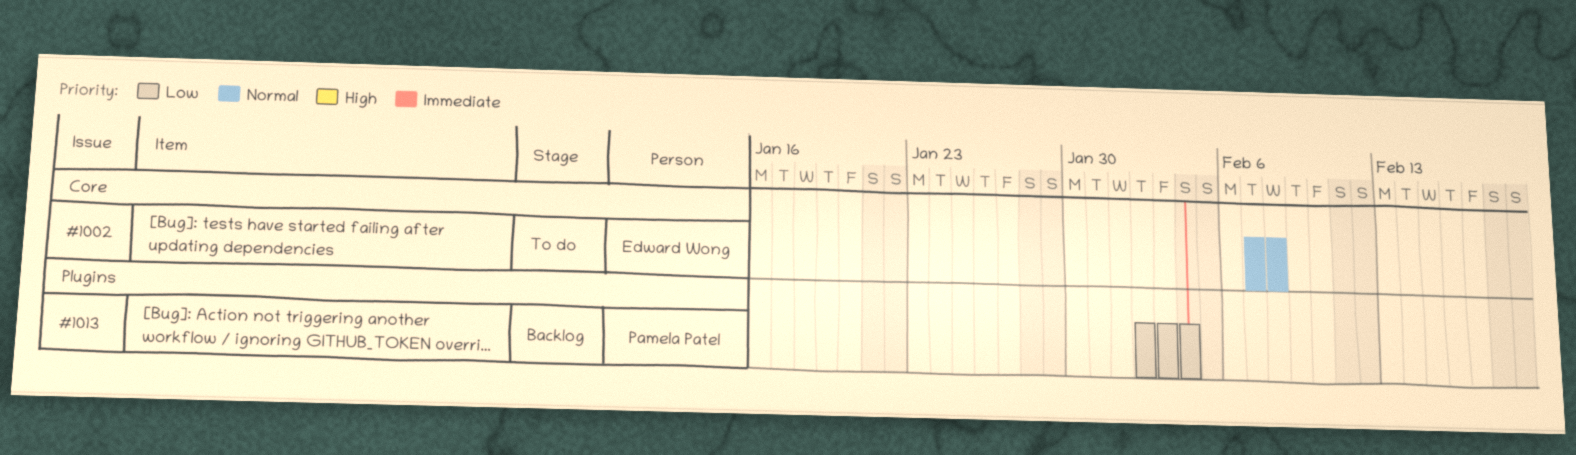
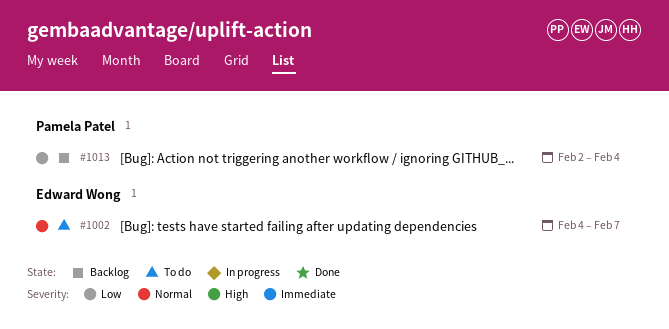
#1002, start: Feb 7 -> Feb 4
#1002, due: Feb 8 -> Feb 7

